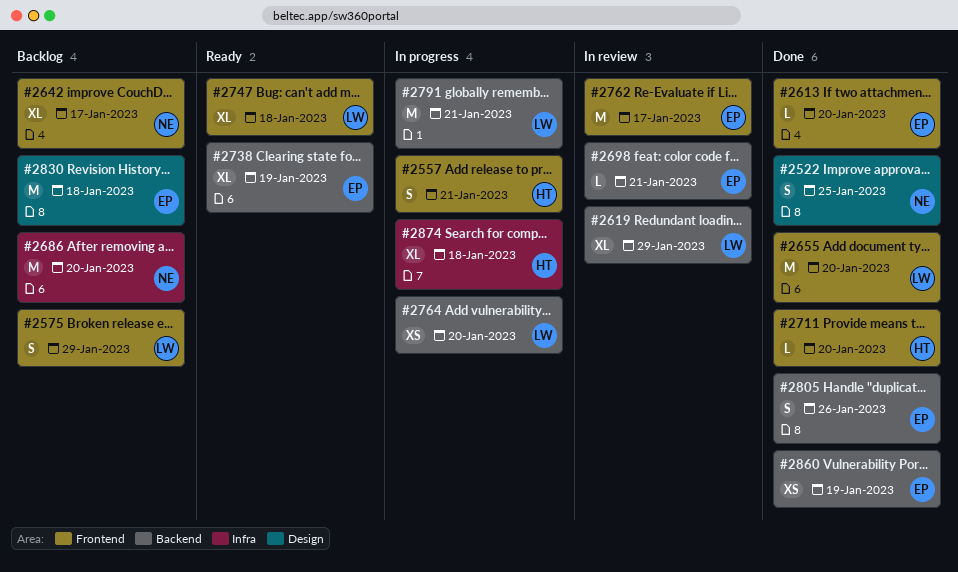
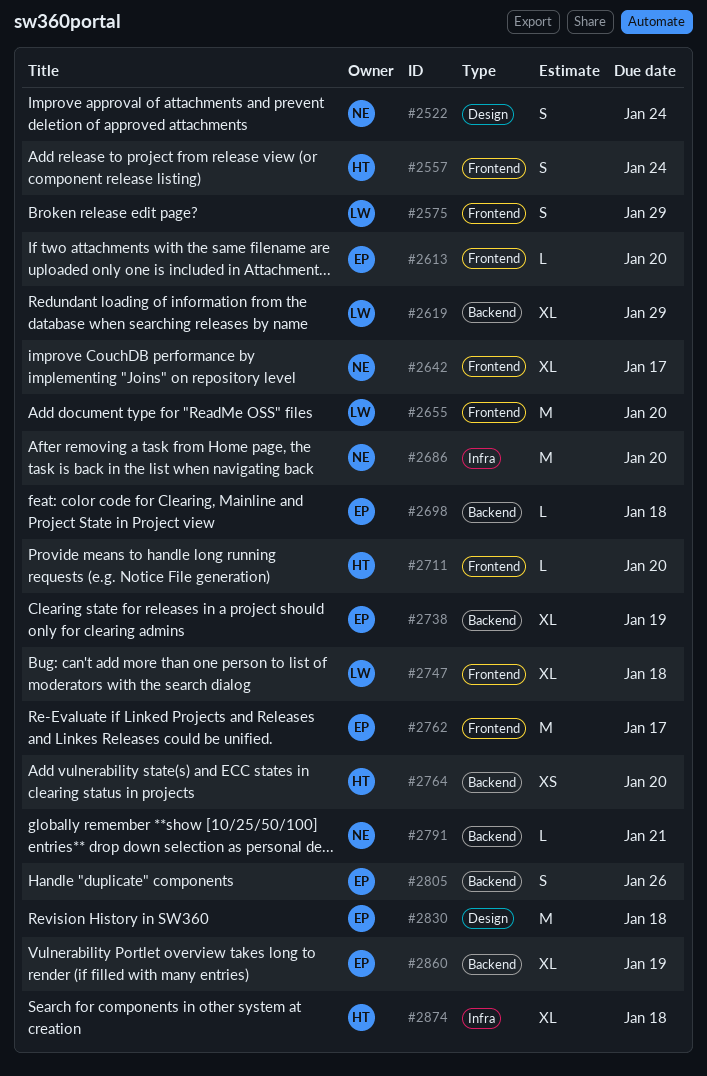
#2522, due: Jan 25 -> Jan 24
#2557, due: Jan 21 -> Jan 24
#2698, due: Jan 21 -> Jan 18
#2764, owner: LW -> HT
#2791, owner: LW -> NE
#2791, estimate: M -> L
#2860, estimate: XS -> XL

